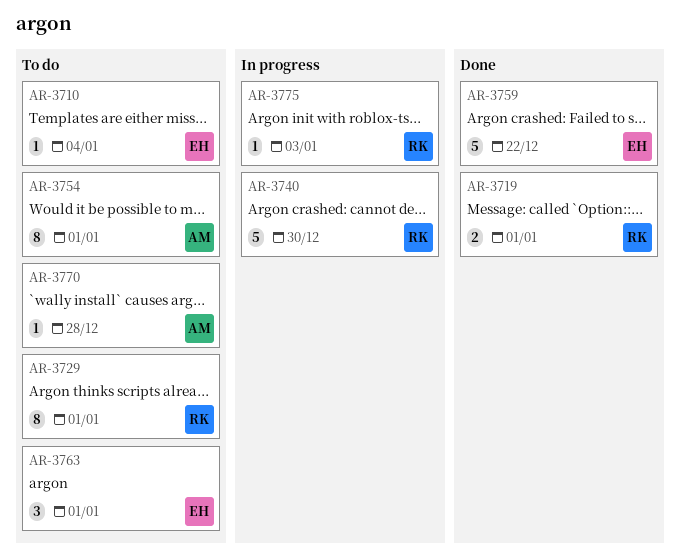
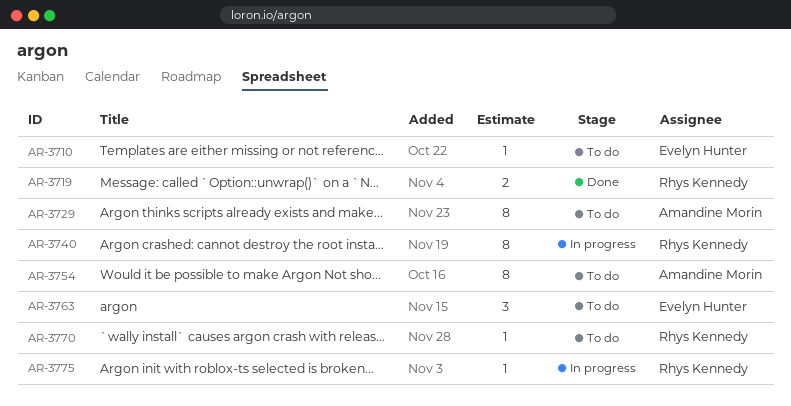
AR-3729, owner: Rhys Kennedy -> Amandine Morin
AR-3740, estimate: 5 -> 8
AR-3759: present -> none
AR-3770, owner: Amandine Morin -> Rhys Kennedy

